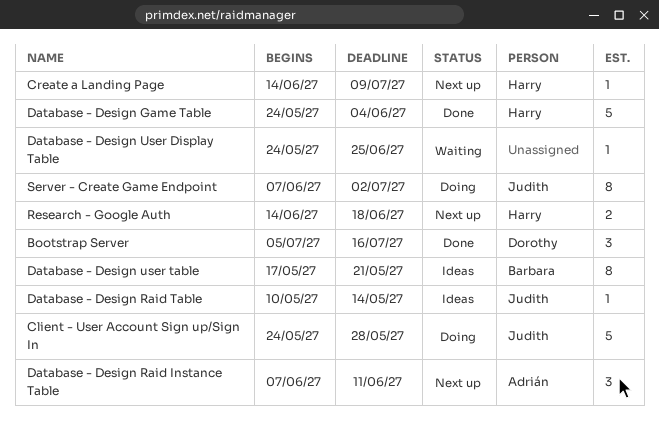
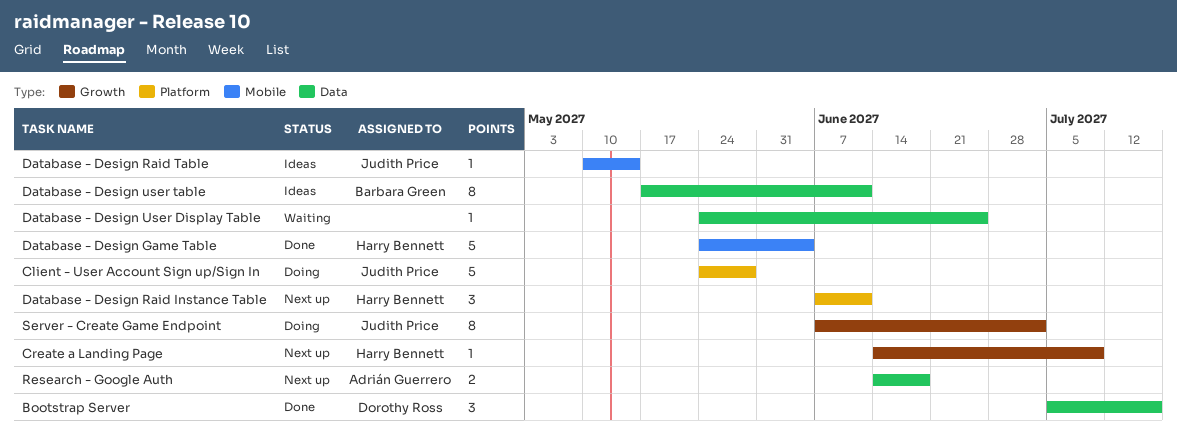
Database - Design Raid Instance Table, owner: Adrián Guerrero -> Harry Bennett
Database - Design user table, due: May 21 -> Jun 11
Research - Google Auth, owner: Harry Bennett -> Adrián Guerrero

